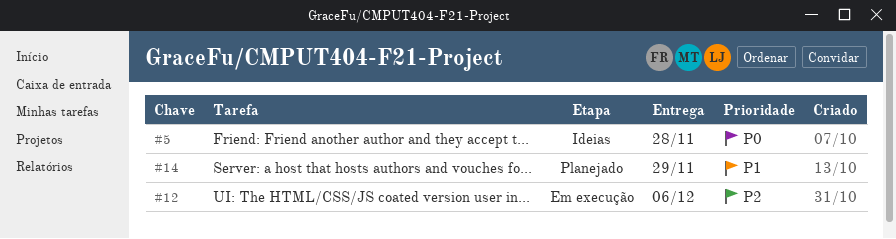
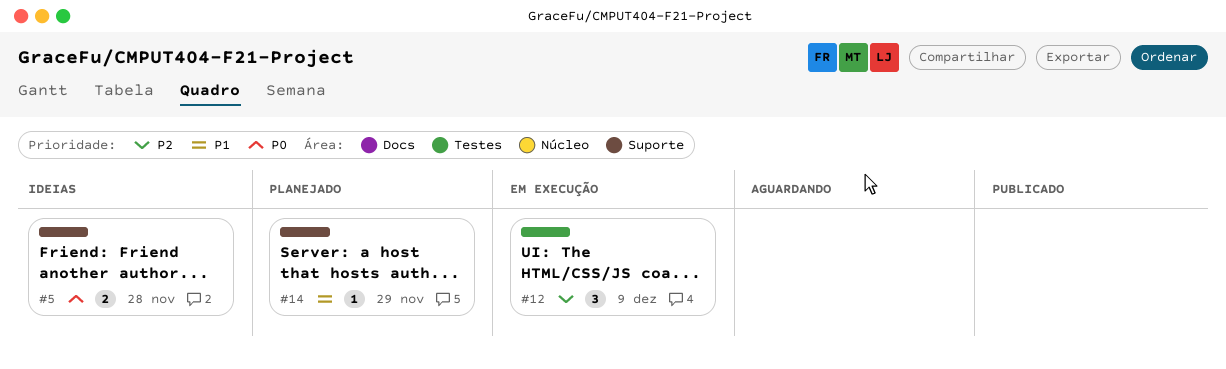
#12, due: Dec 6 -> Dec 9

